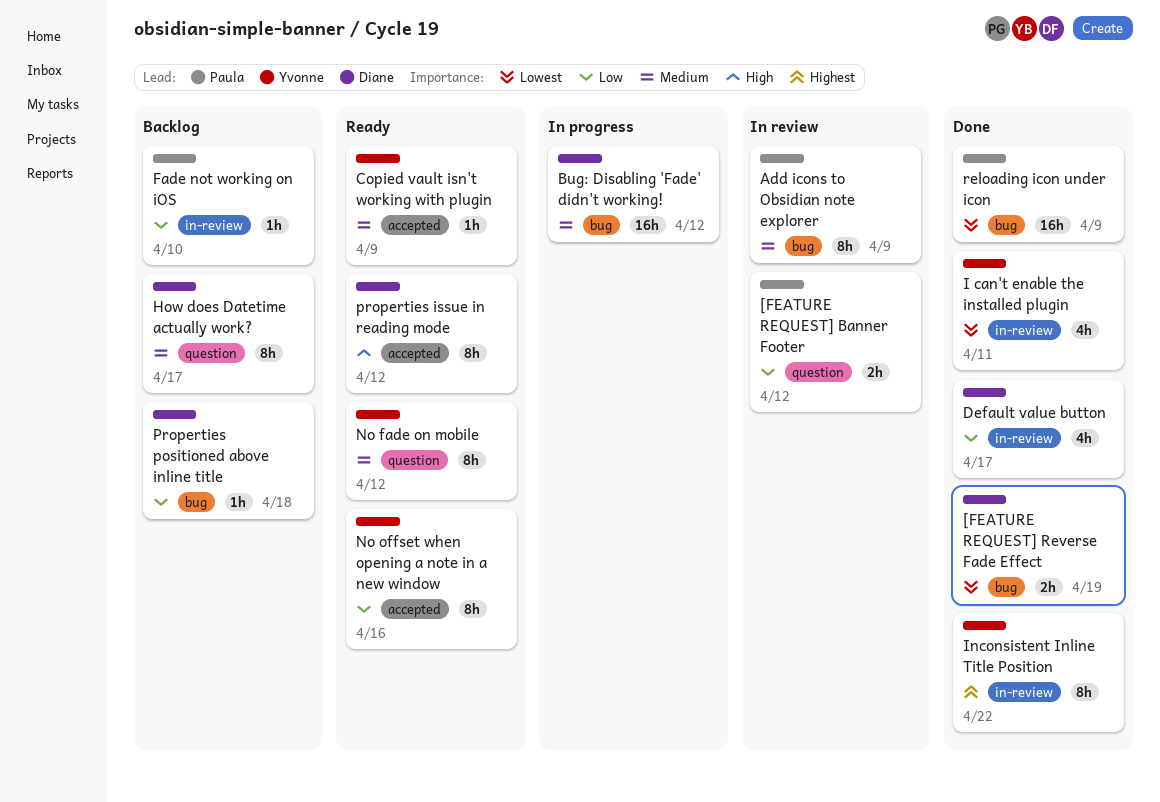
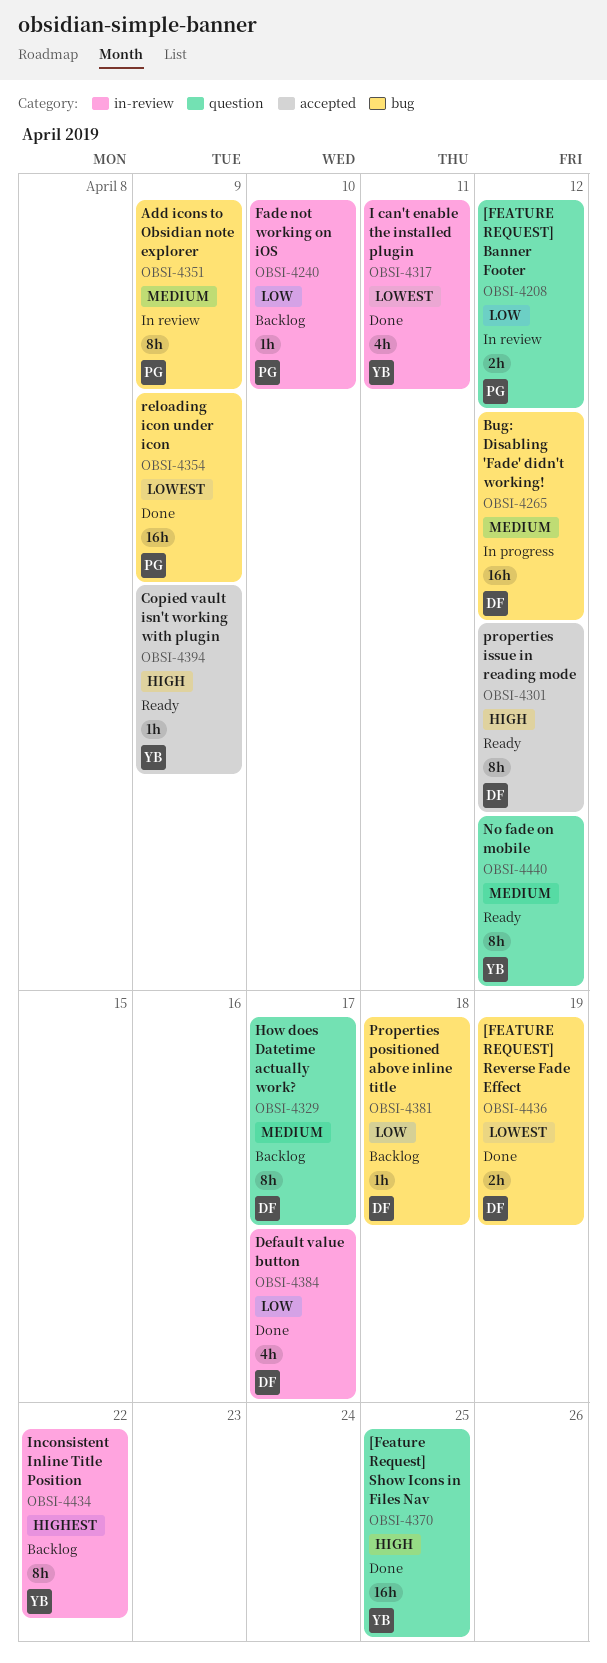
[Feature Request] Show Icons in Files Nav: none -> present
Copied vault isn't working with plugin, priority: Medium -> High
Inconsistent Inline Title Position, status: Done -> Backlog
No offset when opening a note in a new window: present -> none

